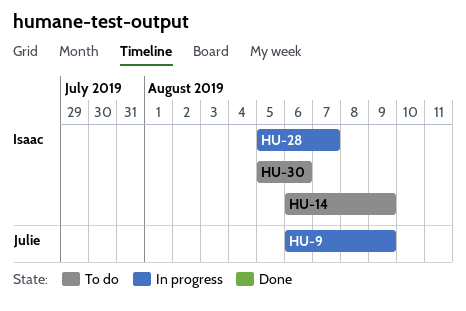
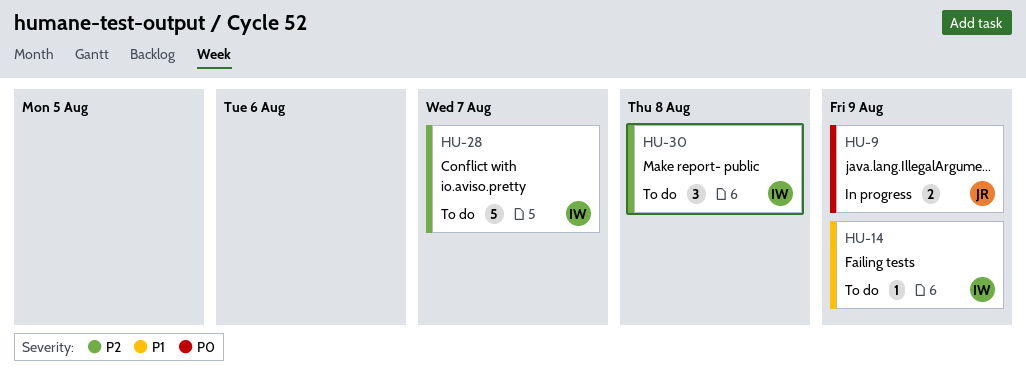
HU-28, status: In progress -> To do
HU-30, due: Aug 6 -> Aug 8

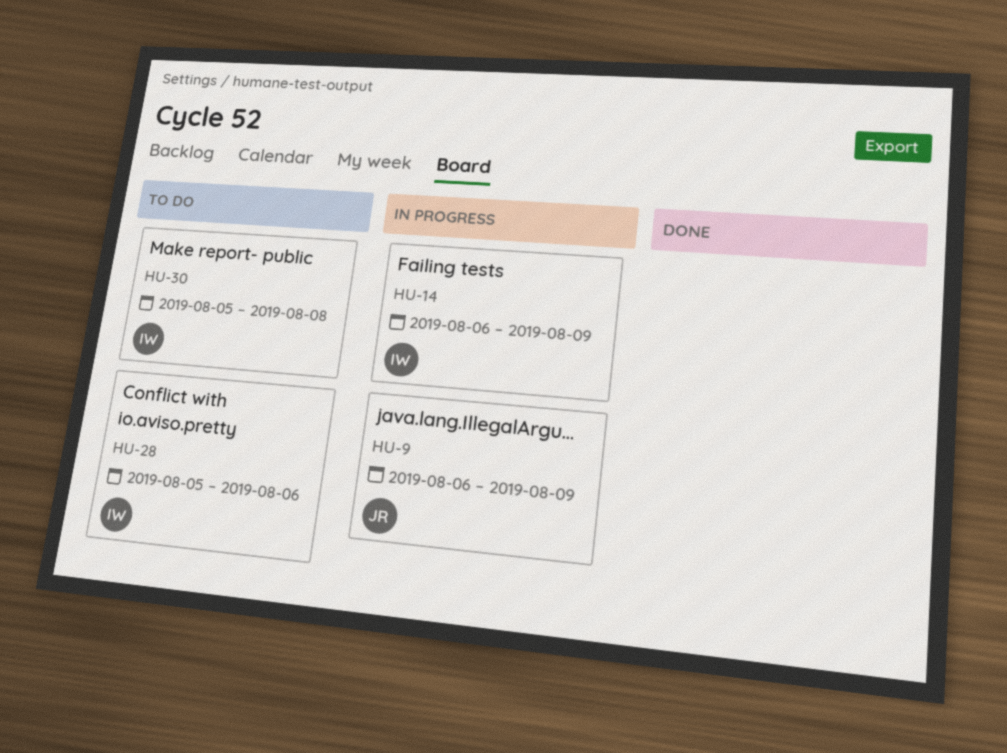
HU-14, status: To do -> In progress
HU-28, due: Aug 7 -> Aug 6

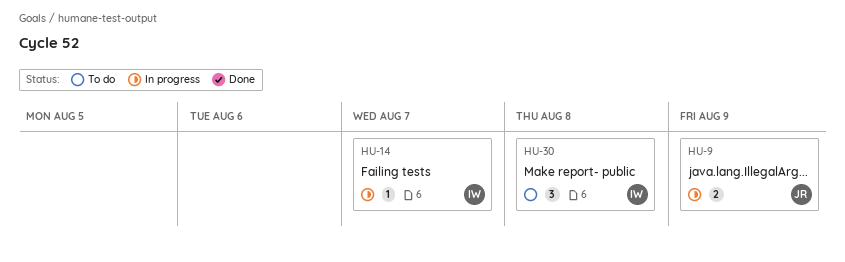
HU-14, due: Aug 9 -> Aug 7
HU-28: present -> none

